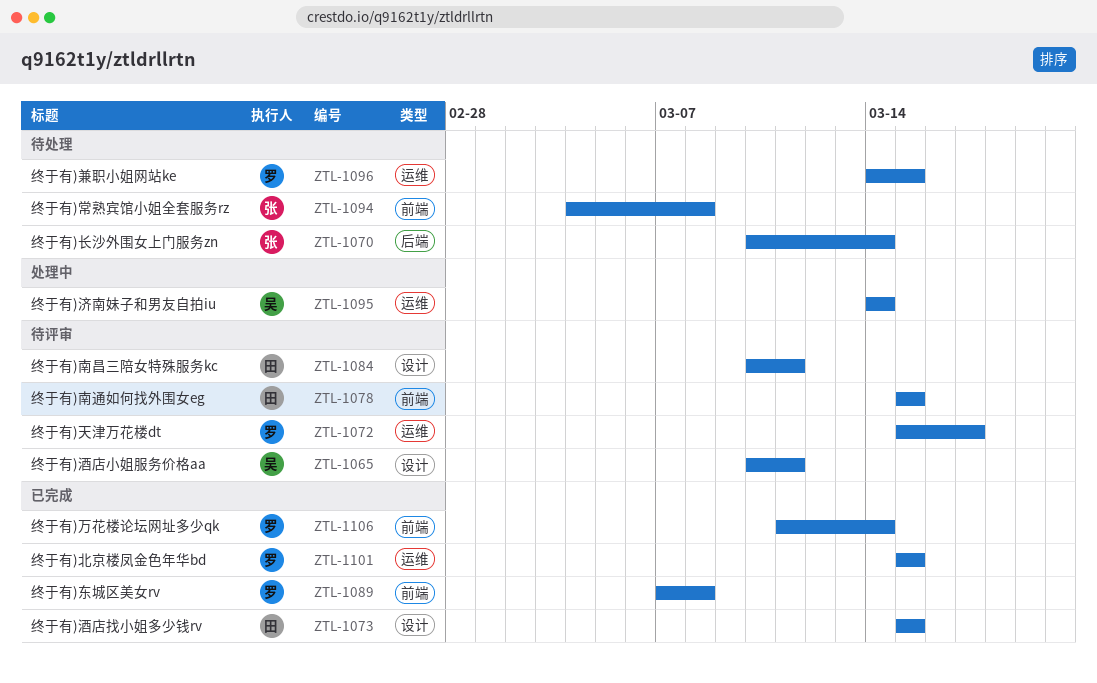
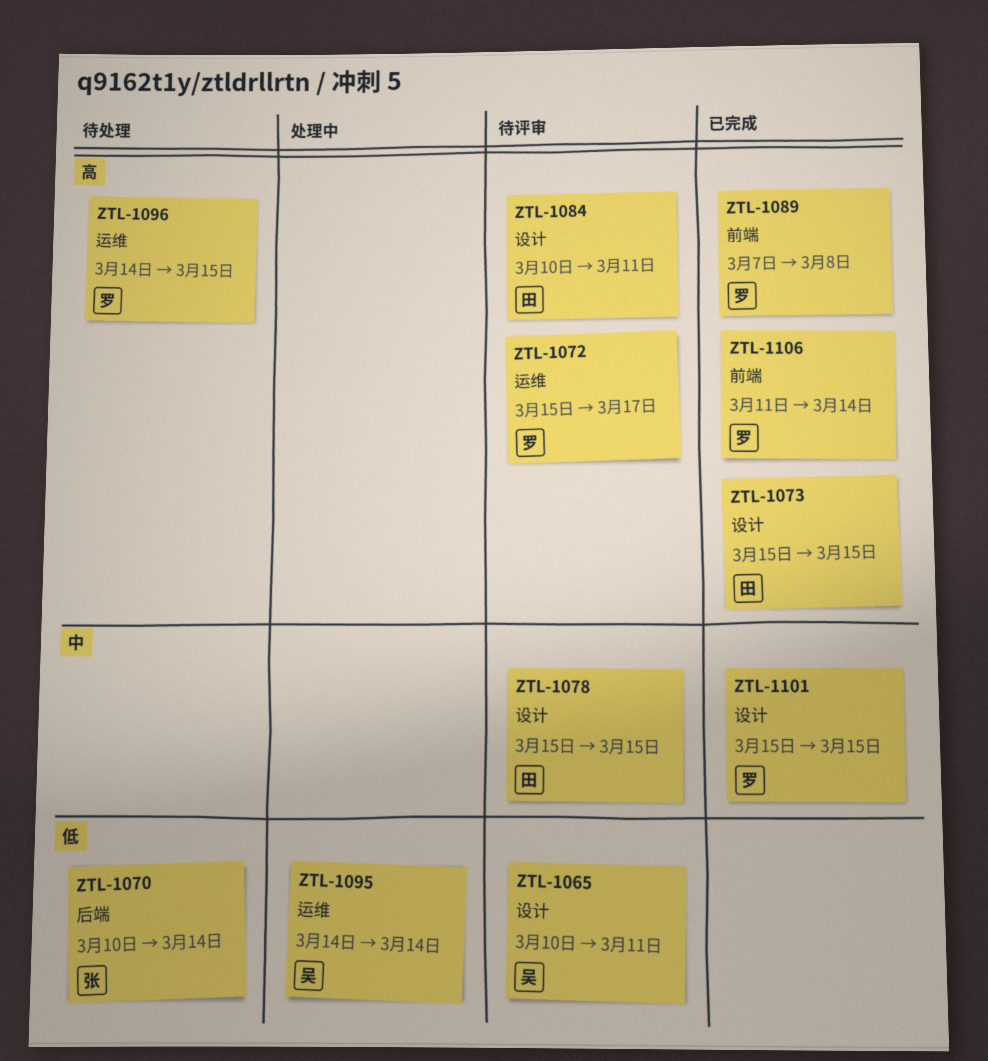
ZTL-1078, label: 前端 -> 设计
ZTL-1094: present -> none
ZTL-1101, label: 运维 -> 设计

